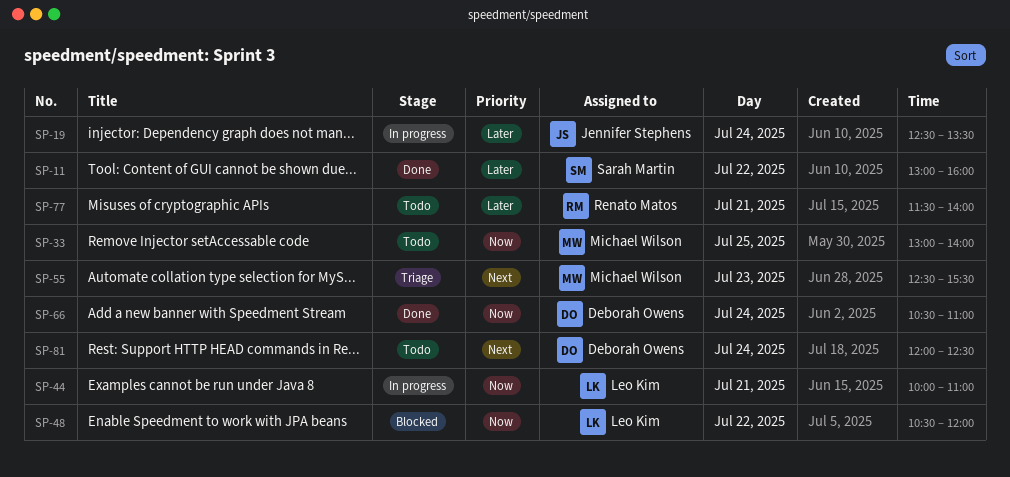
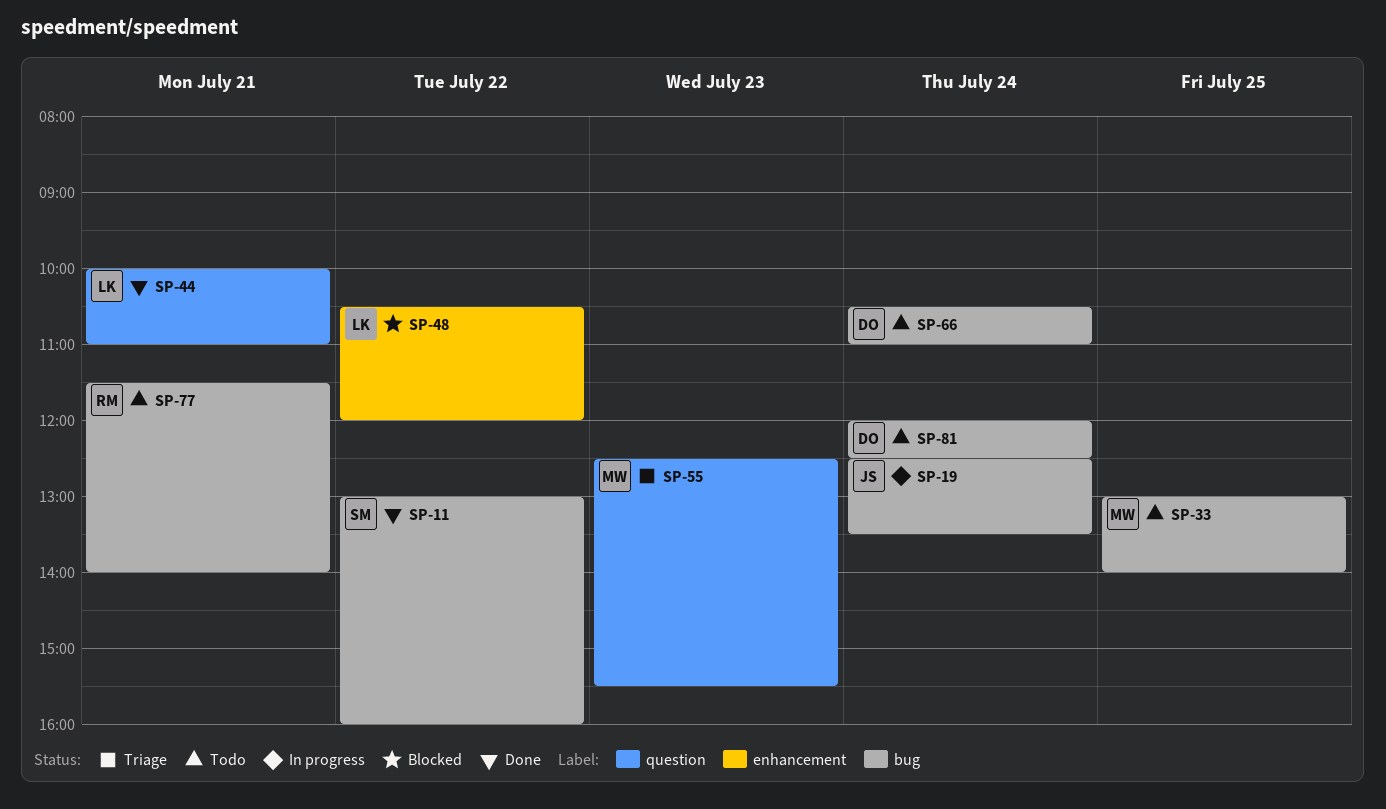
SP-44, status: In progress -> Done
SP-66, status: Done -> Todo

